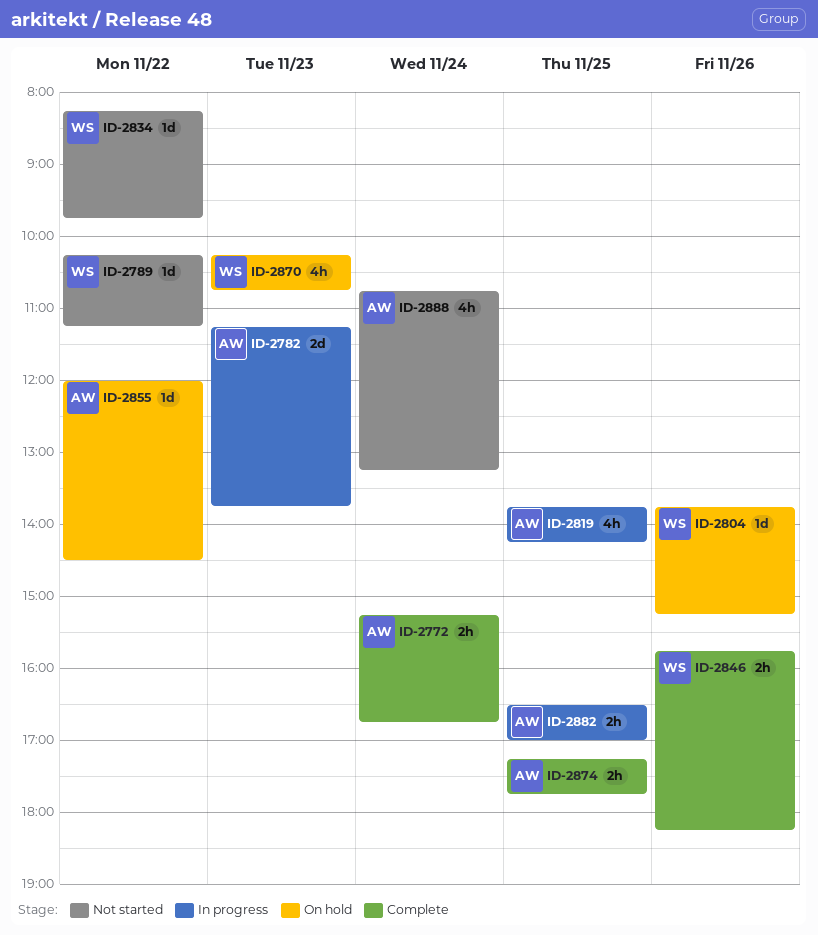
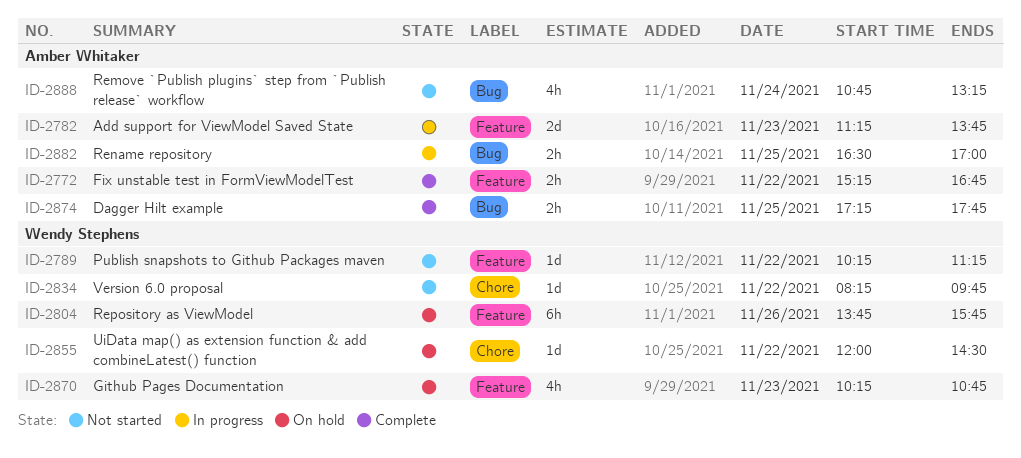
ID-2772, day: Nov 24 -> Nov 22
ID-2804, estimate: 1d -> 6h
ID-2804, ends: 15:15 -> 15:45
ID-2819: present -> none
ID-2846: present -> none
ID-2855, owner: Amber Whitaker -> Wendy Stephens

